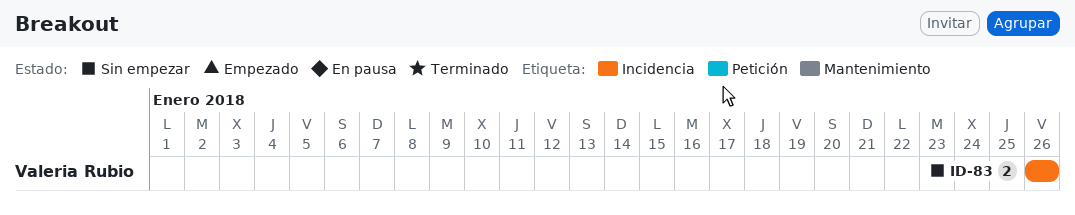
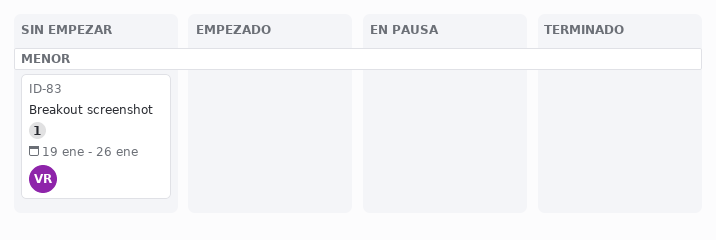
ID-83, estimate: 2 -> 1
ID-83, start: Jan 26 -> Jan 19

